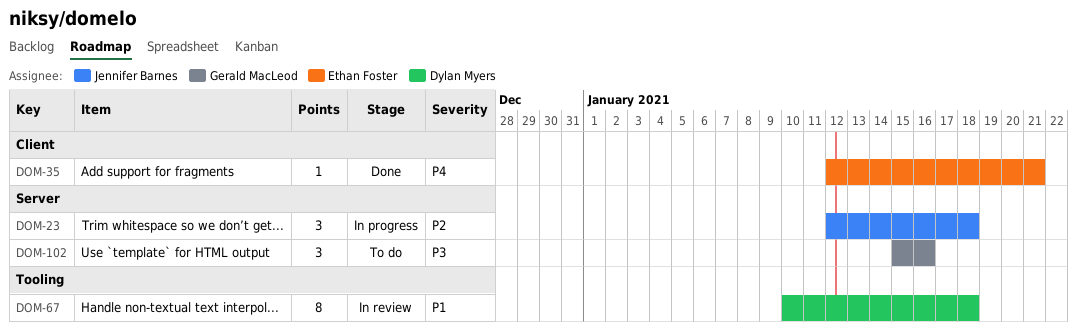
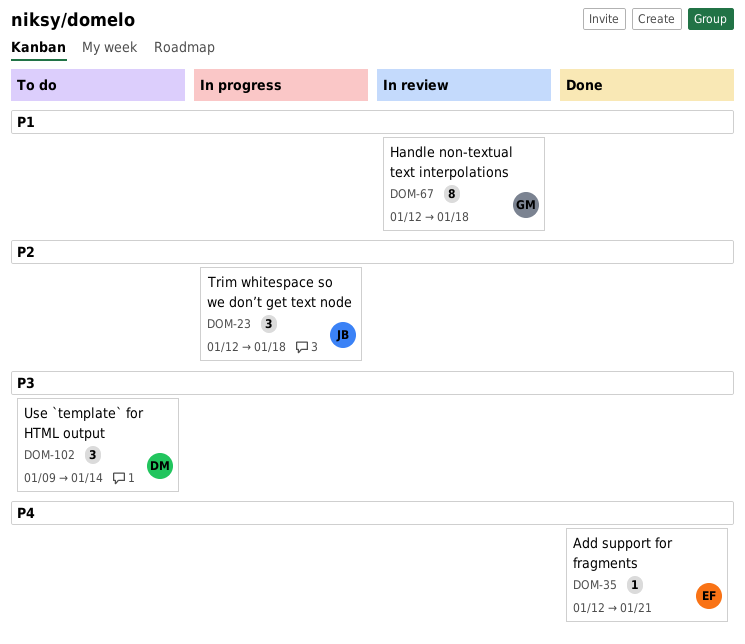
DOM-67, owner: Dylan Myers -> Gerald MacLeod
DOM-67, start: Jan 10 -> Jan 12
DOM-102, owner: Gerald MacLeod -> Dylan Myers
DOM-102, start: Jan 15 -> Jan 9
DOM-102, due: Jan 16 -> Jan 14

